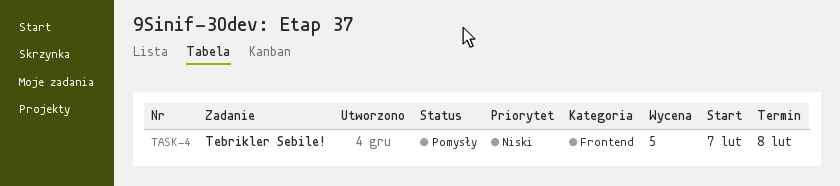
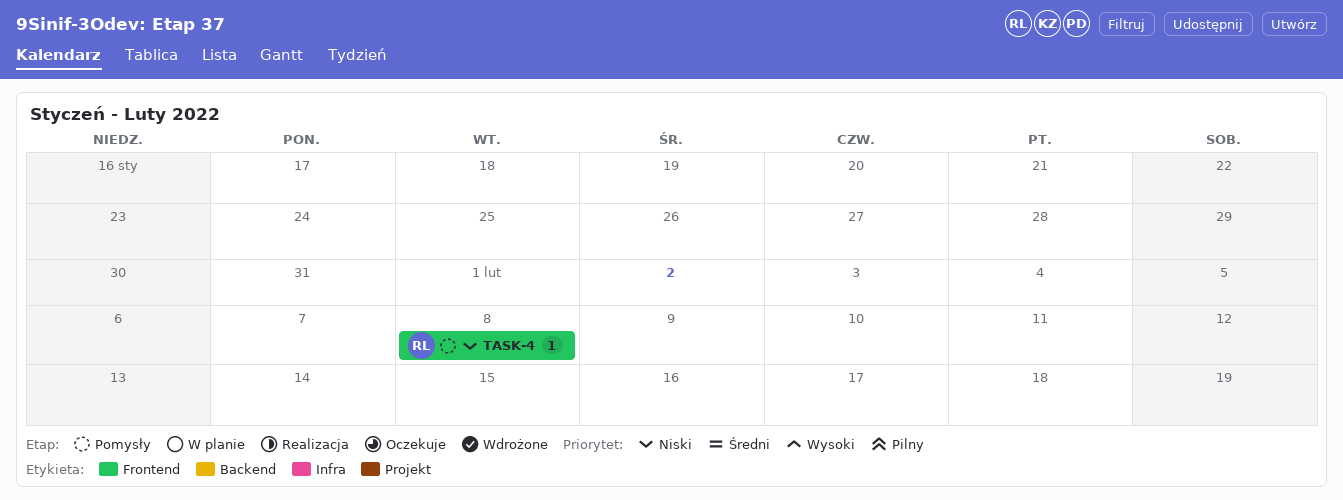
TASK-4, estimate: 5 -> 1
TASK-4, start: Feb 7 -> Feb 8

